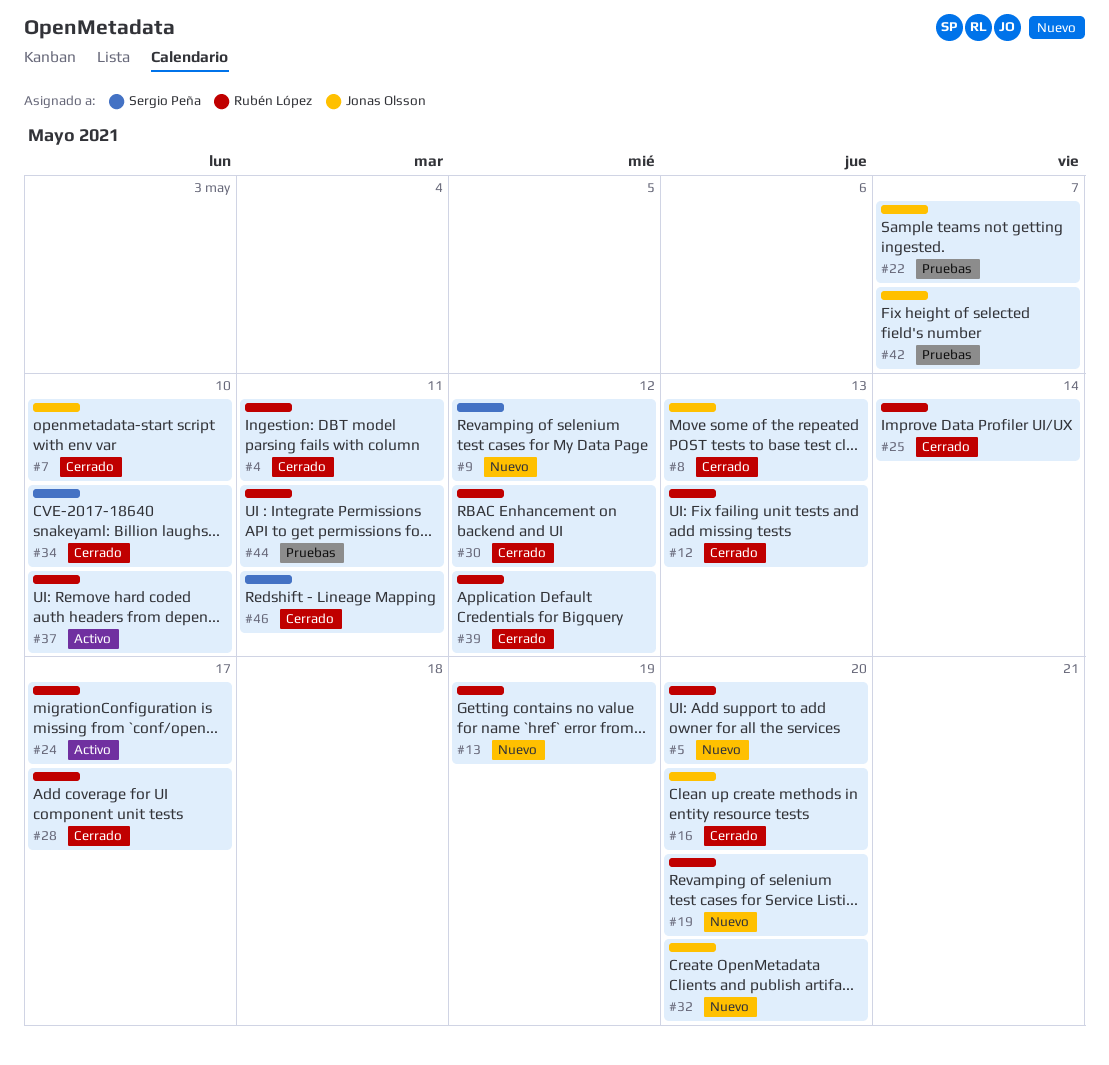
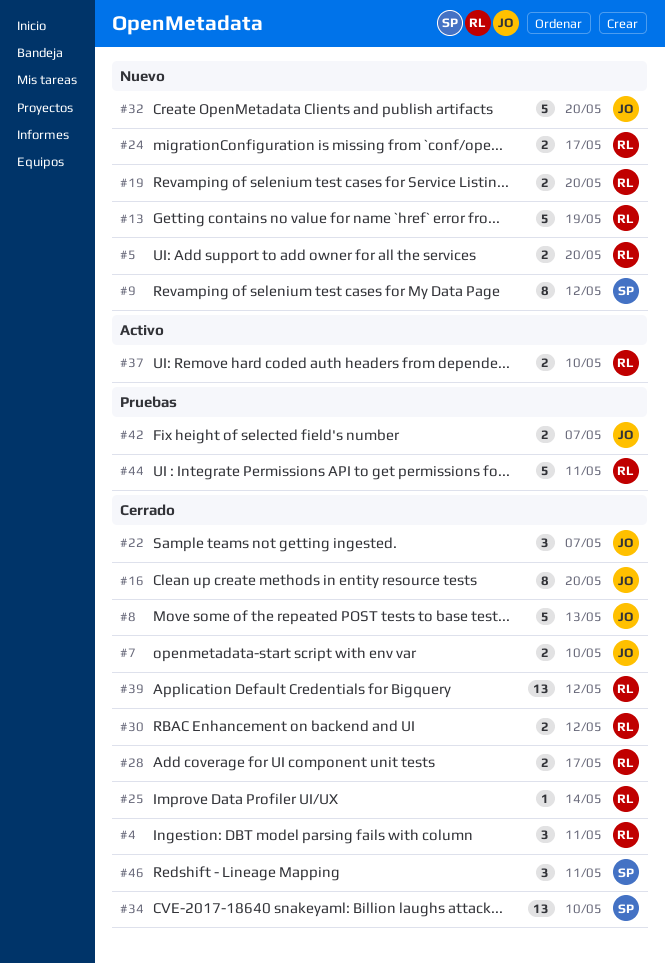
#12: present -> none
#22, status: Pruebas -> Cerrado
#24, status: Activo -> Nuevo

